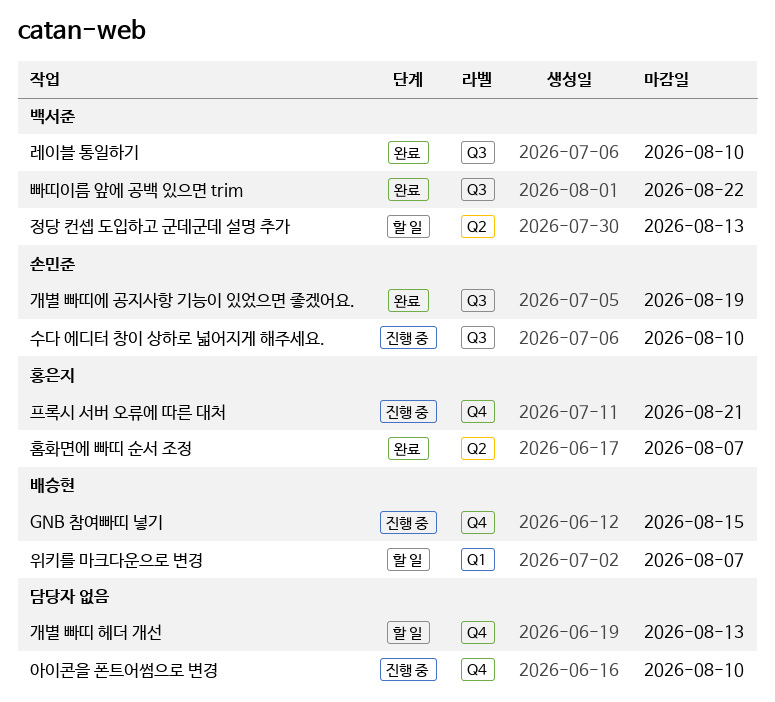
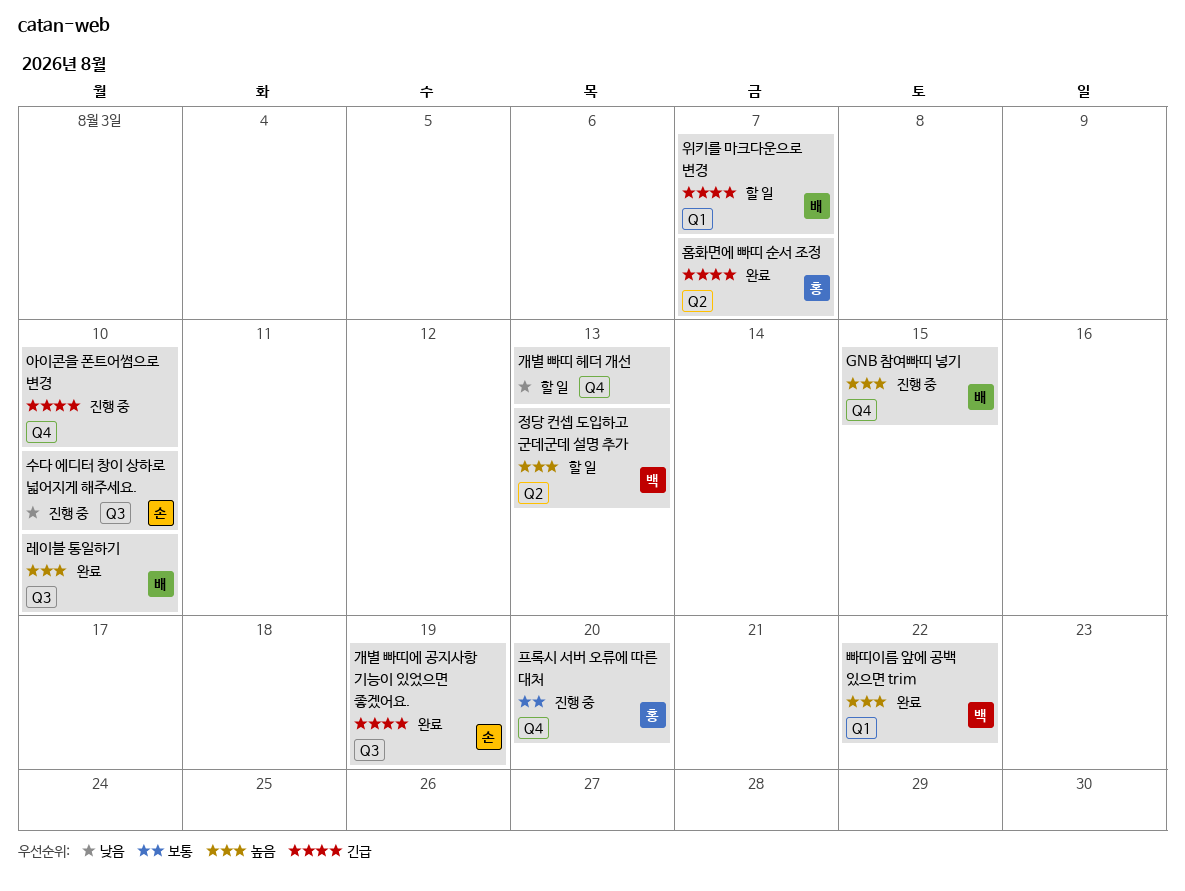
레이블 통일하기, owner: 백서준 -> 배승현
빠띠이름 앞에 공백 있으면 trim, label: Q3 -> Q1
프록시 서버 오류에 따른 대처, due: Aug 21 -> Aug 20

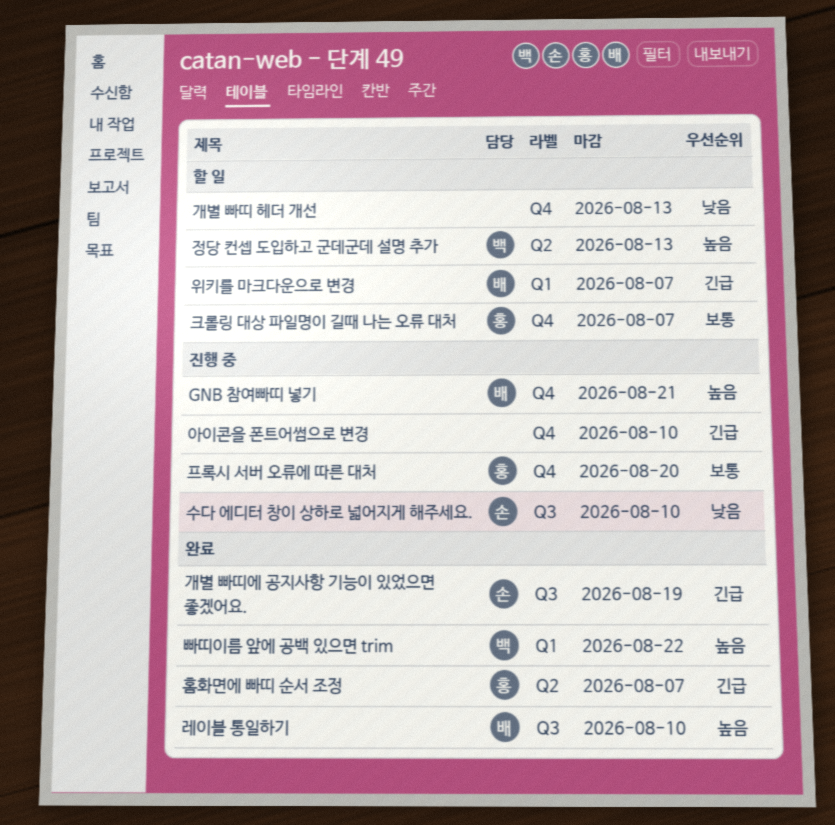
GNB 참여빠띠 넣기, due: Aug 15 -> Aug 21
크롤링 대상 파일명이 길때 나는 오류 대처: none -> present

